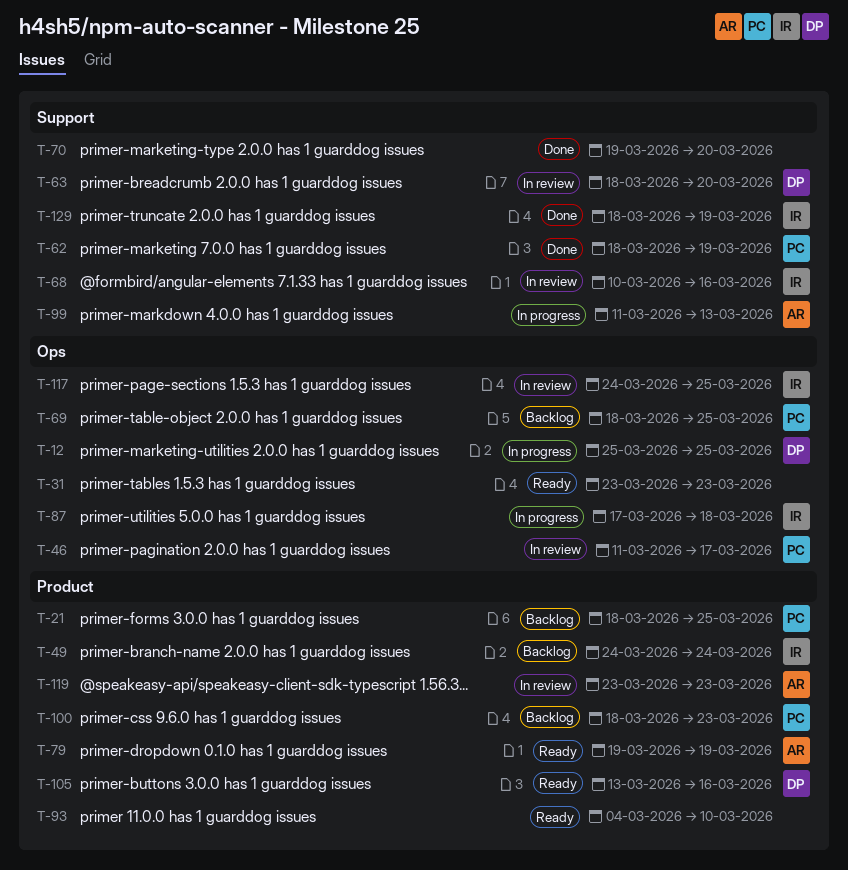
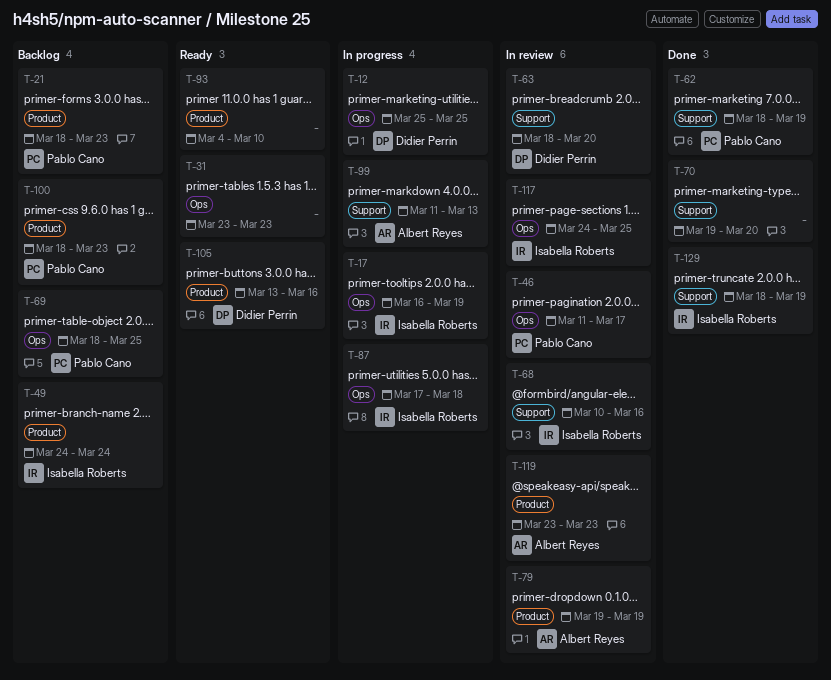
T-17: none -> present
T-21, due: Mar 25 -> Mar 23
T-79, status: Ready -> In review

